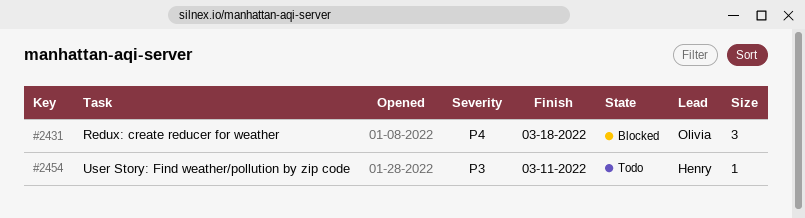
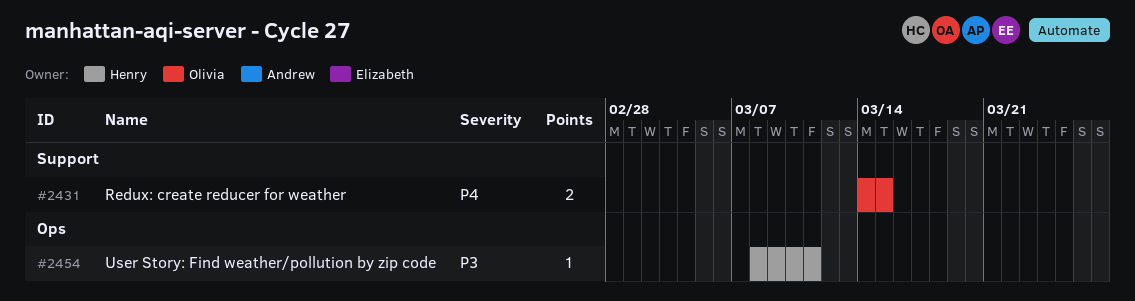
#2431, estimate: 3 -> 2
#2431, due: Mar 18 -> Mar 15

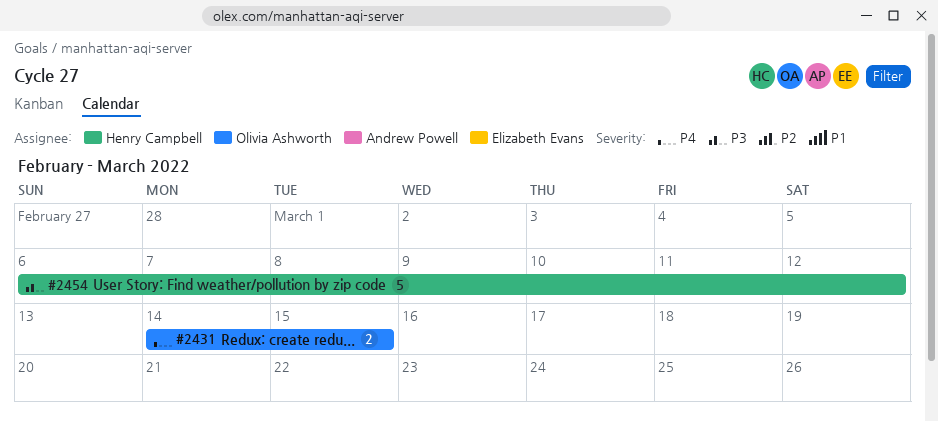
#2454, estimate: 1 -> 5
#2454, start: Mar 8 -> Mar 6
#2454, due: Mar 11 -> Mar 12

